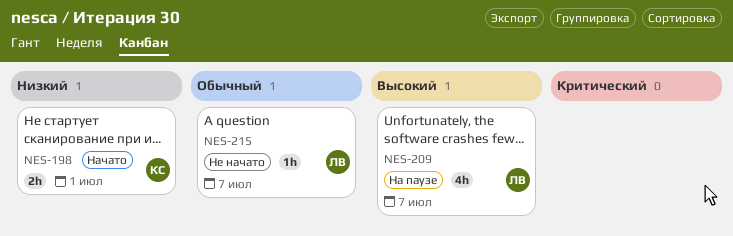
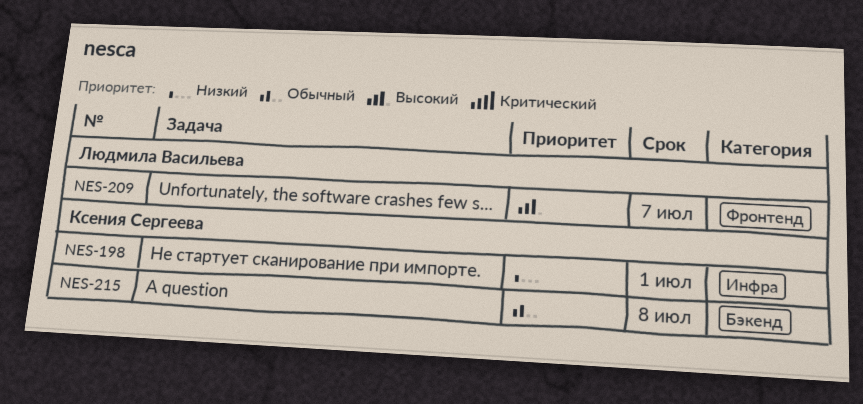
NES-215, owner: Людмила Васильева -> Ксения Сергеева
NES-215, due: Jul 7 -> Jul 8

